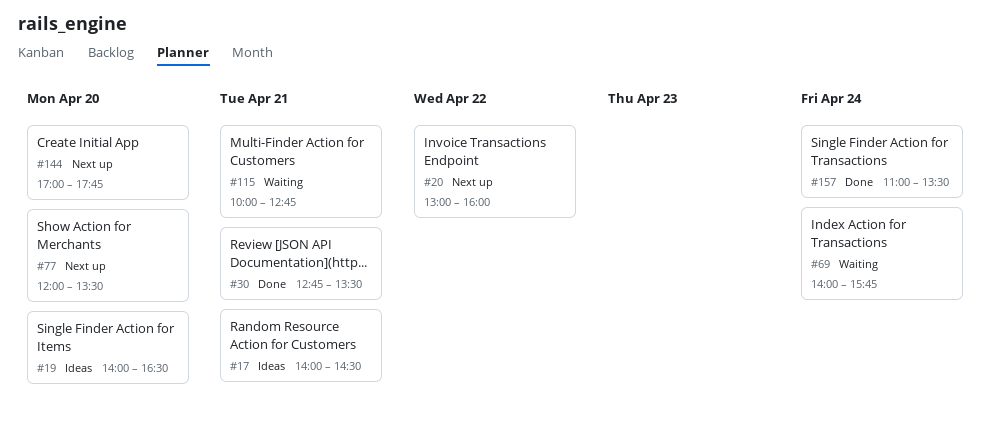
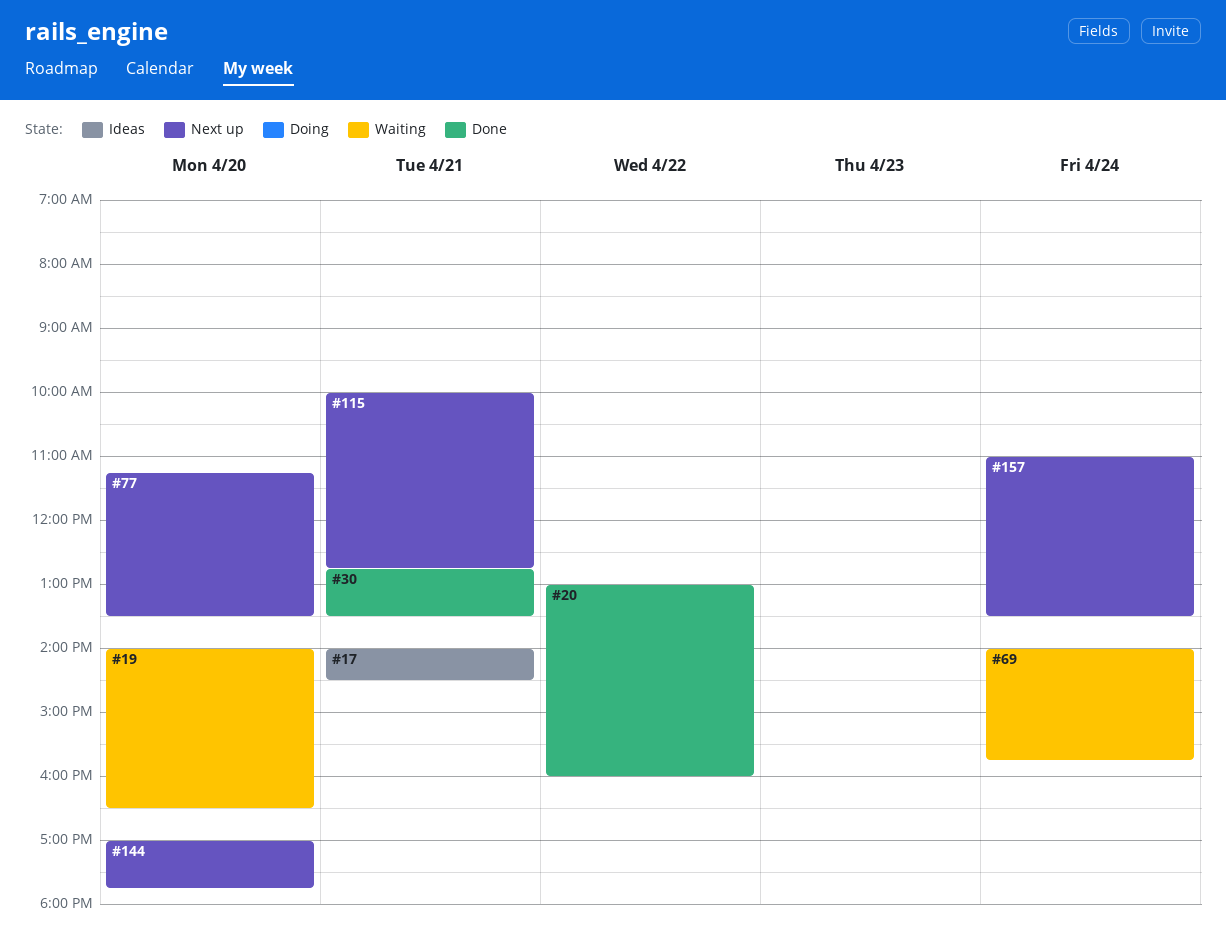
#19, status: Ideas -> Waiting
#20, status: Next up -> Done
#77, begins: 12:00 -> 11:15
#115, status: Waiting -> Next up
#157, status: Done -> Next up

